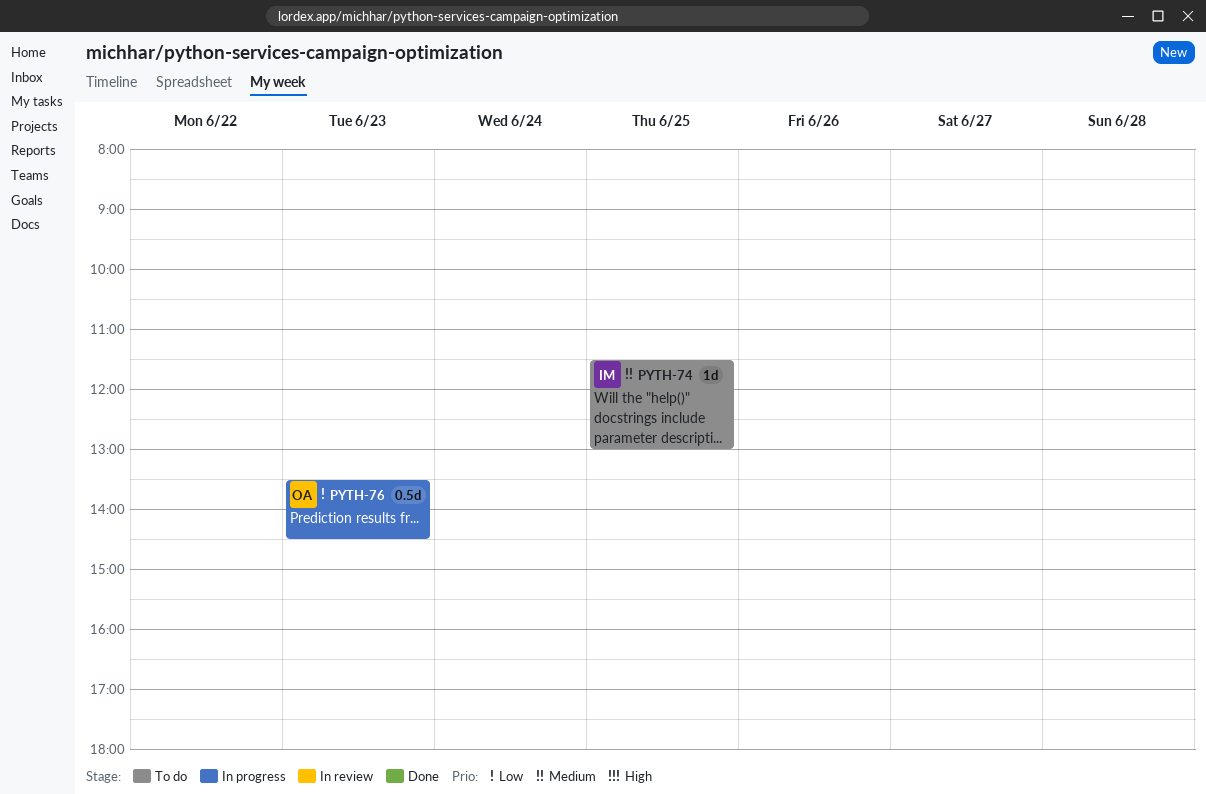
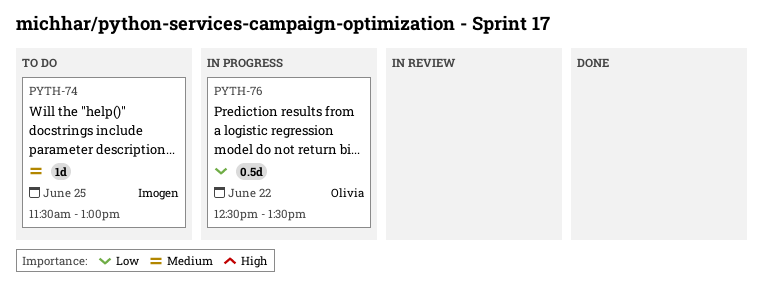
PYTH-76, day: Jun 23 -> Jun 22
PYTH-76, begins: 13:30 -> 12:30
PYTH-76, ends: 14:30 -> 13:30

